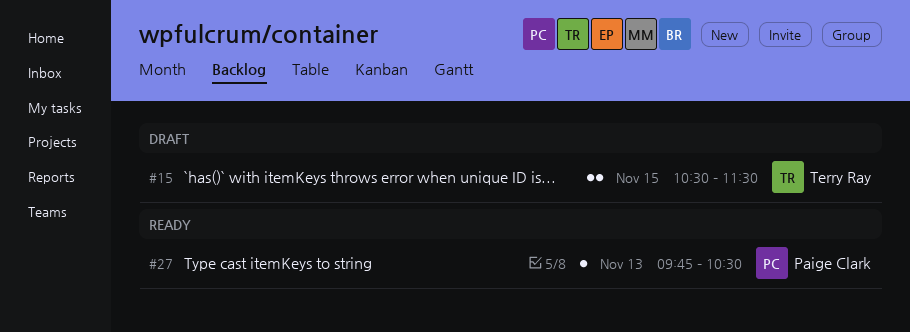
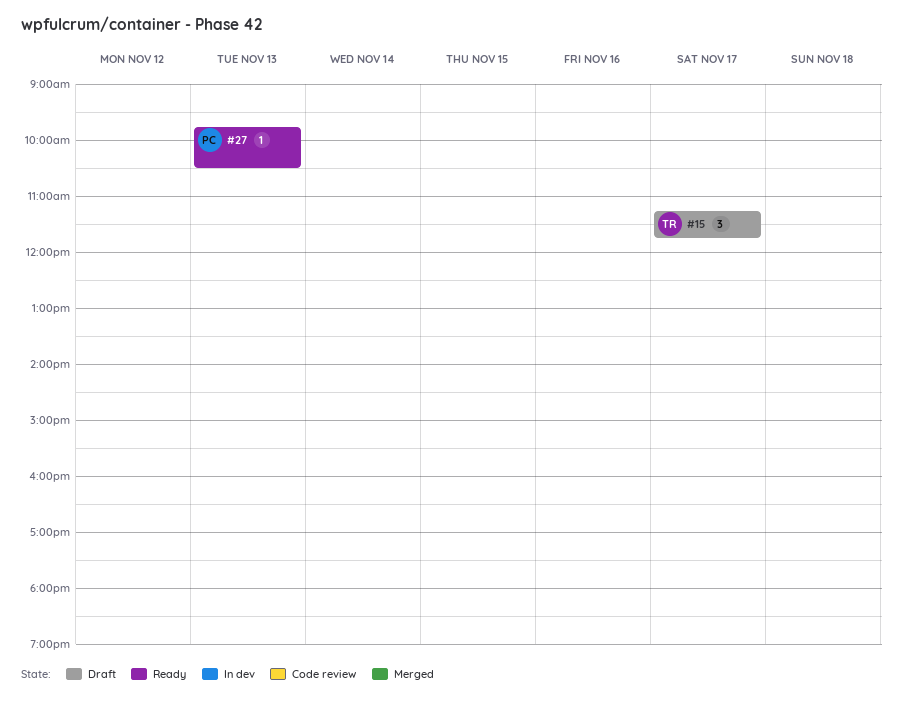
#15, estimate: 2 -> 3
#15, day: Nov 15 -> Nov 17
#15, begins: 10:30 -> 11:15
#15, ends: 11:30 -> 11:45

